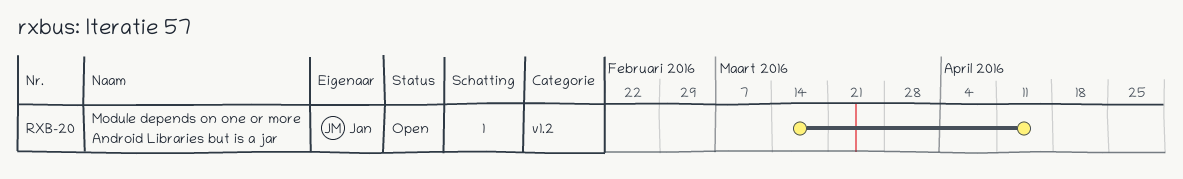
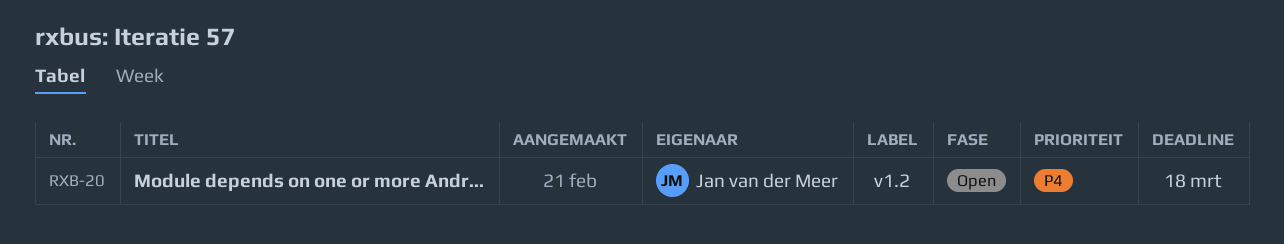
RXB-20, due: Apr 15 -> Mar 18

